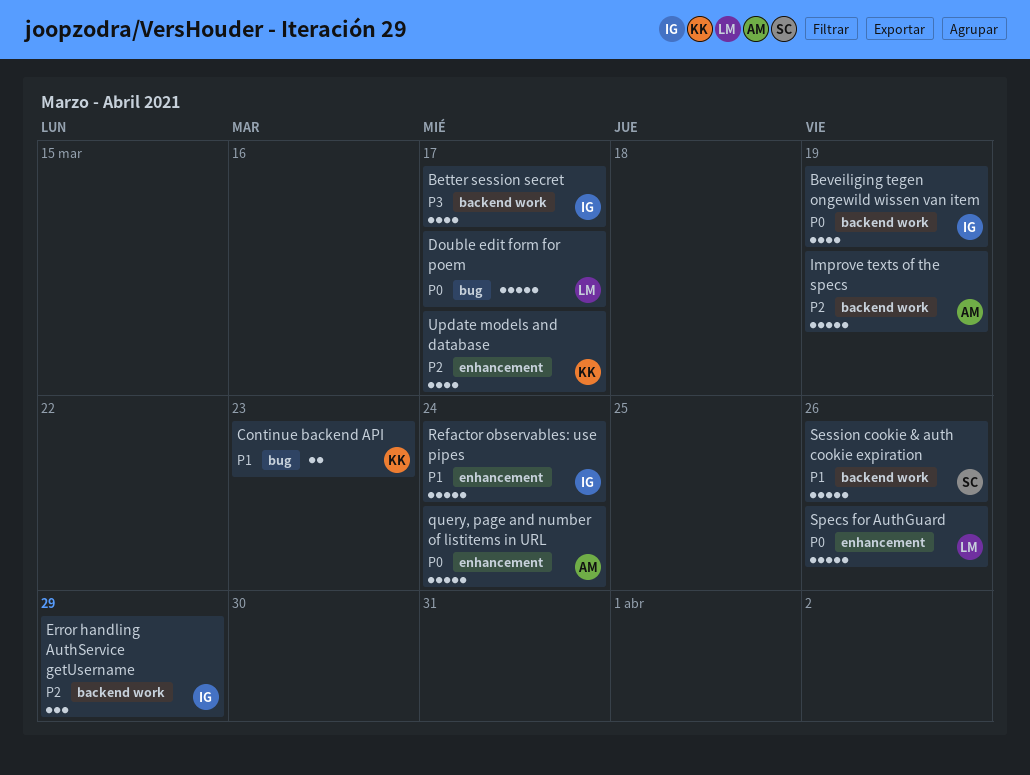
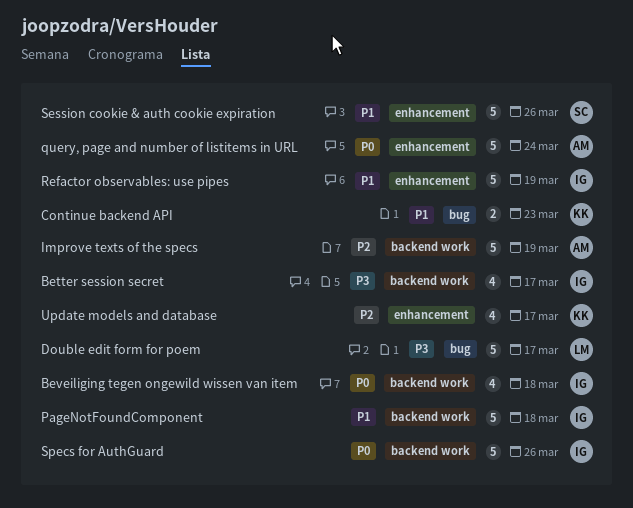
Beveiliging tegen ongewild wissen van item, due: Mar 19 -> Mar 18
Double edit form for poem, priority: P0 -> P3
Error handling AuthService getUsername: present -> none
PageNotFoundComponent: none -> present
Refactor observables: use pipes, due: Mar 24 -> Mar 19
Session cookie & auth cookie expiration, label: backend work -> enhancement
Specs for AuthGuard, owner: LM -> IG
Specs for AuthGuard, label: enhancement -> backend work

